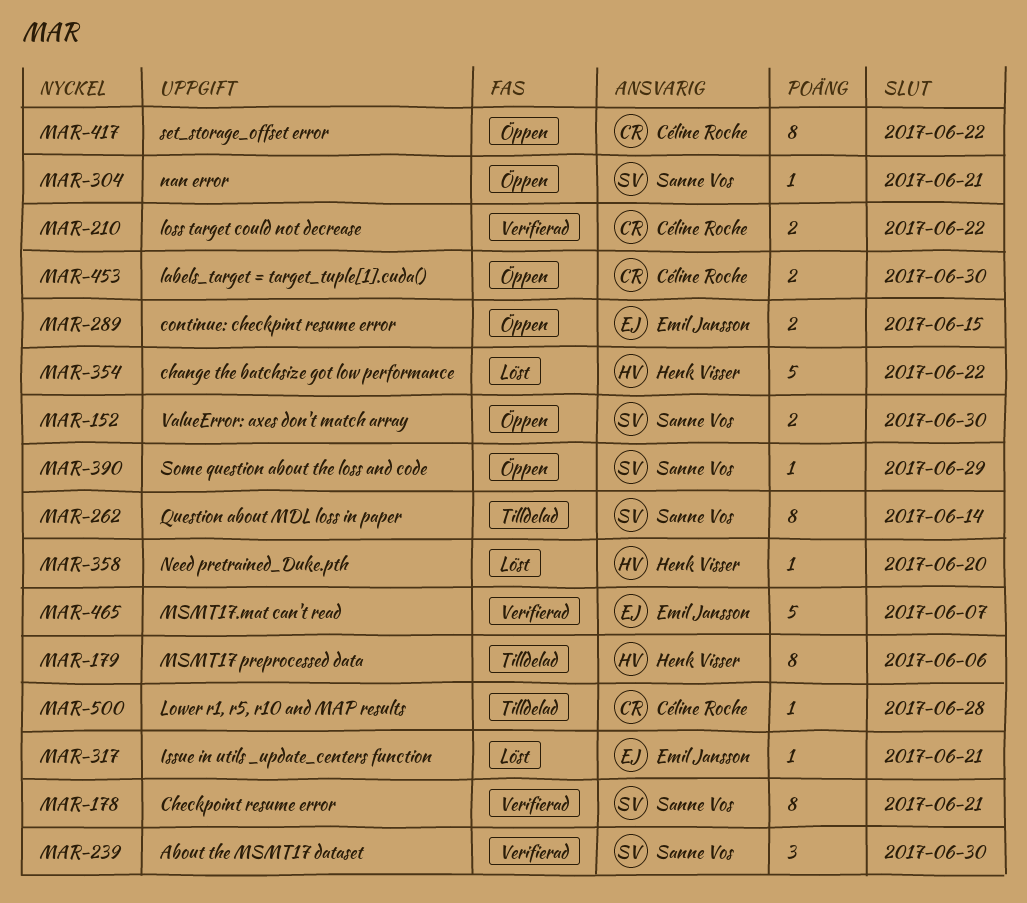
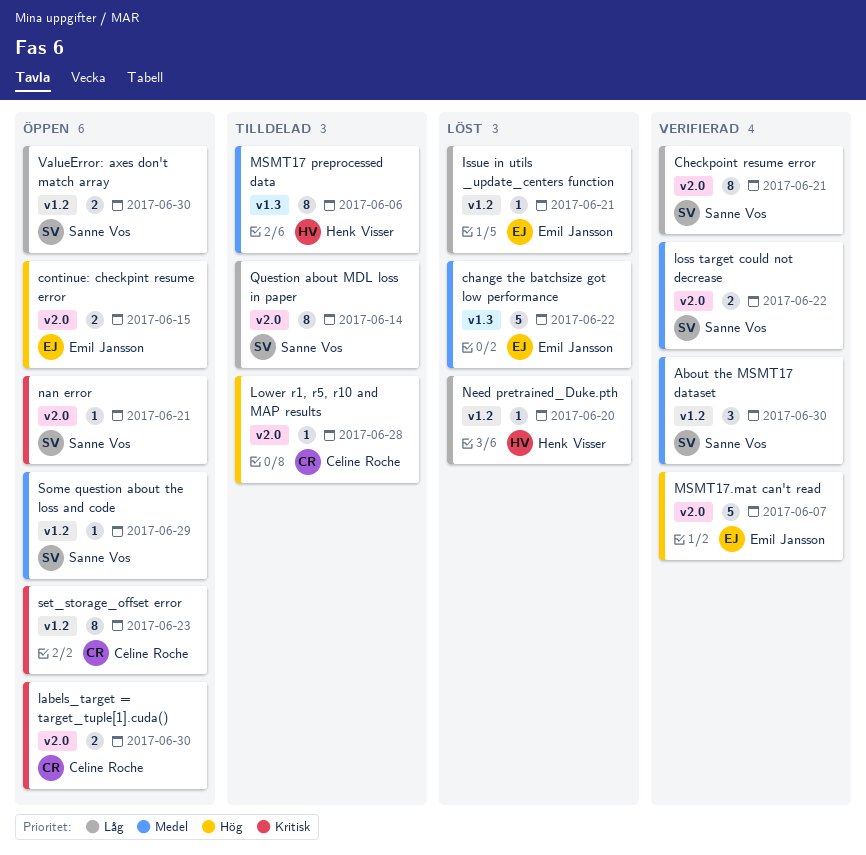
change the batchsize got low performance, owner: Henk Visser -> Emil Jansson
loss target could not decrease, owner: Céline Roche -> Sanne Vos
set_storage_offset error, due: Jun 22 -> Jun 23

